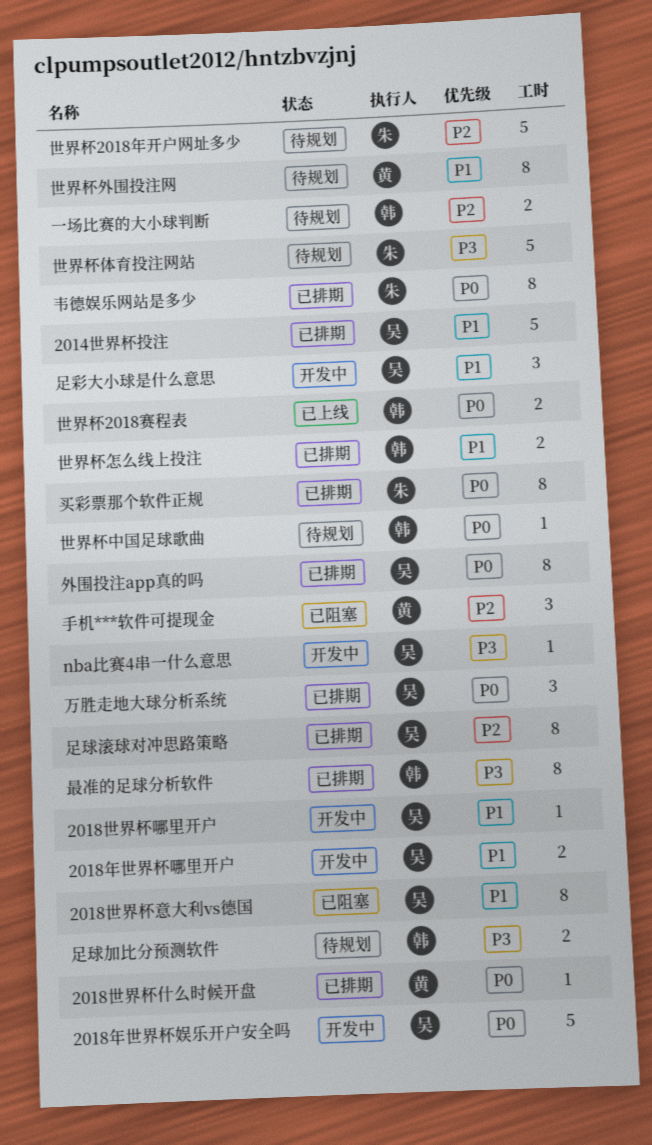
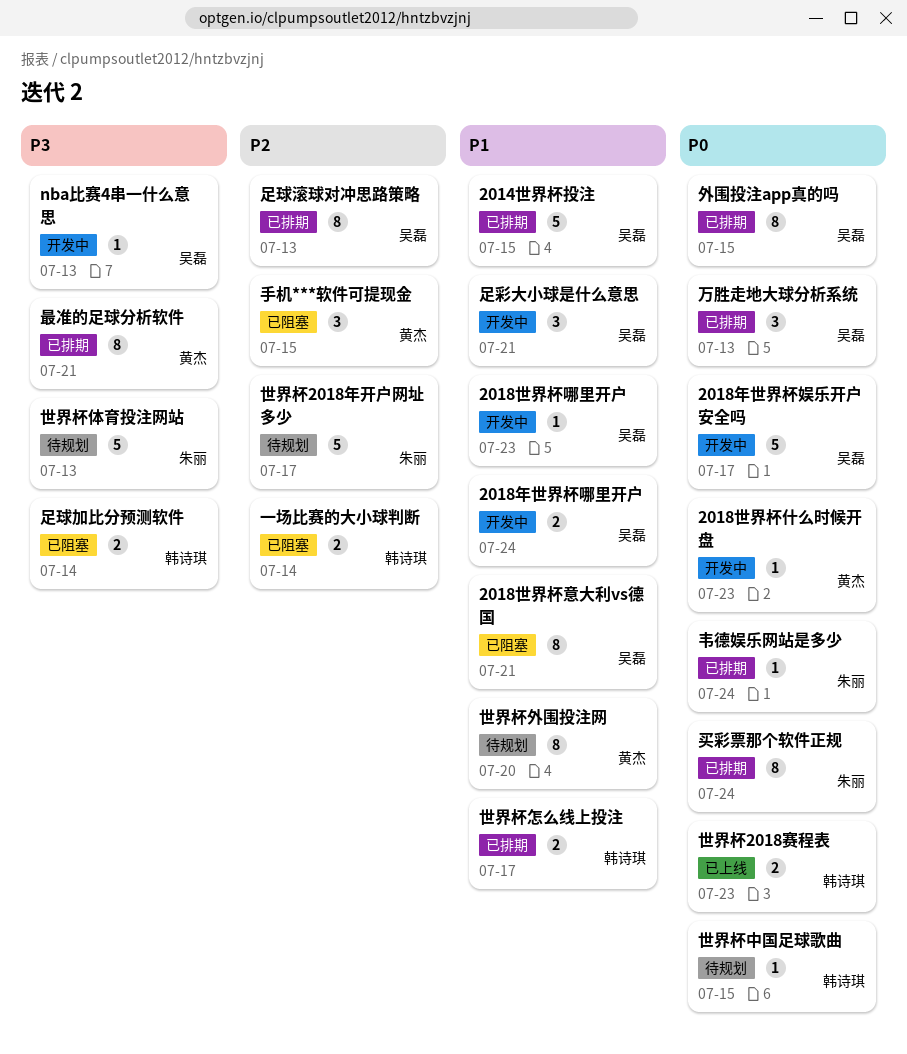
2018世界杯什么时候开盘, status: 已排期 -> 开发中
一场比赛的大小球判断, status: 待规划 -> 已阻塞
最准的足球分析软件, owner: 韩诗琪 -> 黄杰
足球加比分预测软件, status: 待规划 -> 已阻塞
韦德娱乐网站是多少, estimate: 8 -> 1

